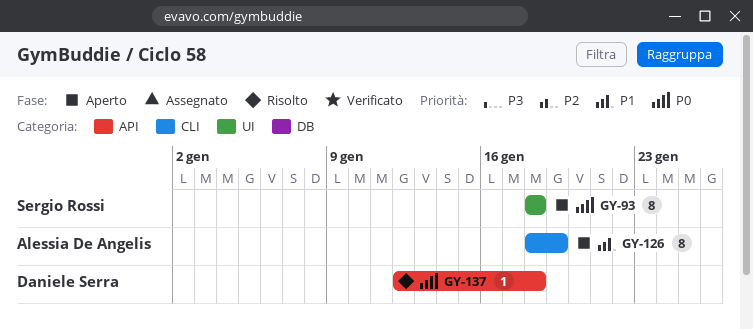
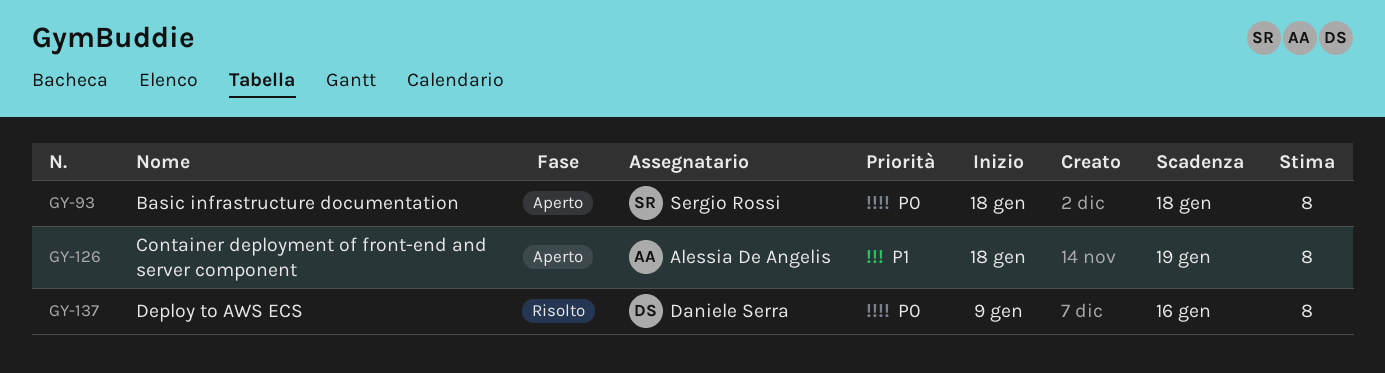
GY-137, estimate: 1 -> 8
GY-137, start: Jan 12 -> Jan 9
GY-137, due: Jan 18 -> Jan 16

